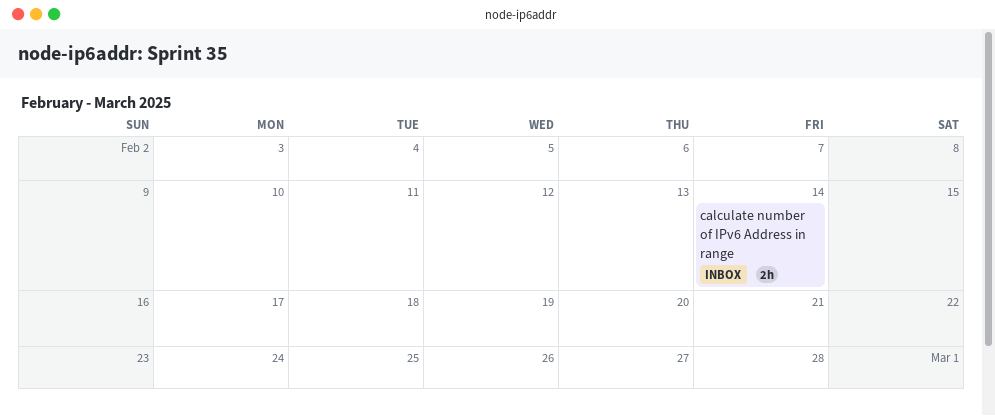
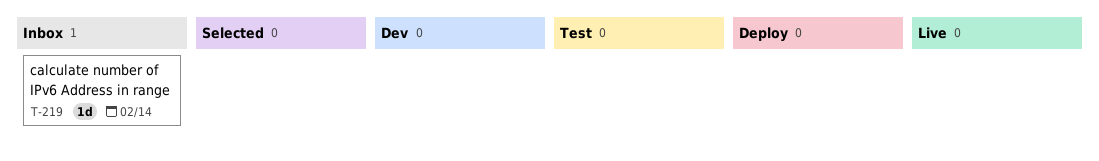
calculate number of IPv6 Address in range, estimate: 2h -> 1d

